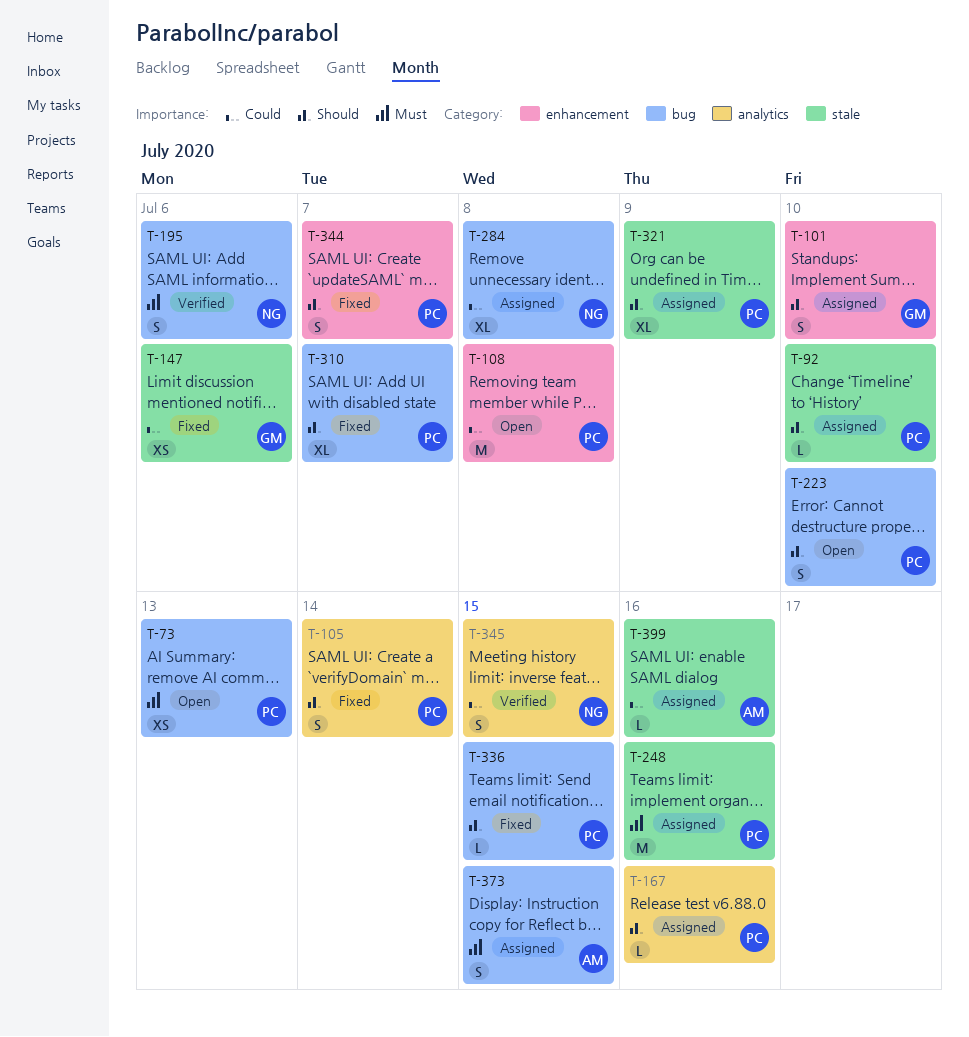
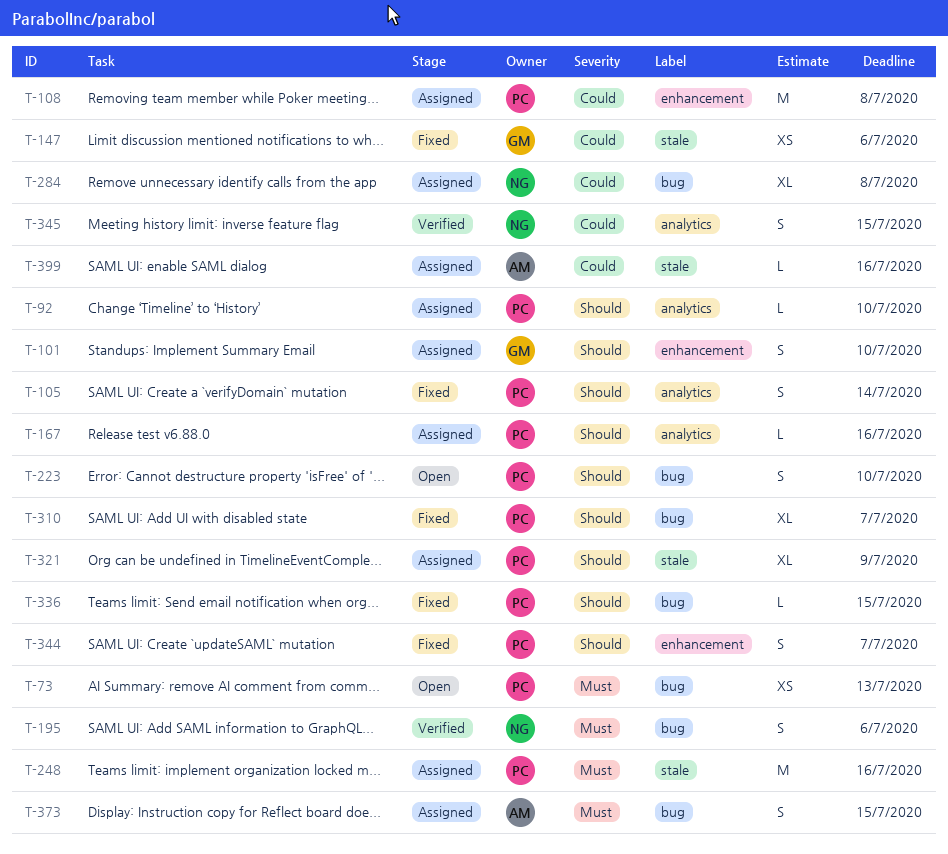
T-92, label: stale -> analytics
T-108, status: Open -> Assigned

